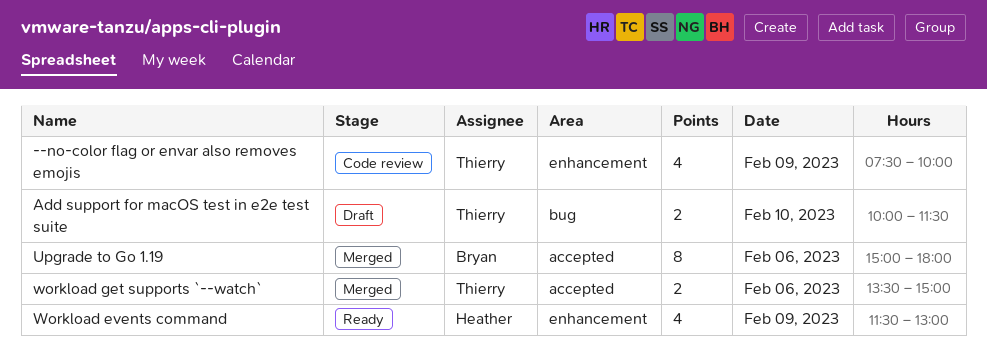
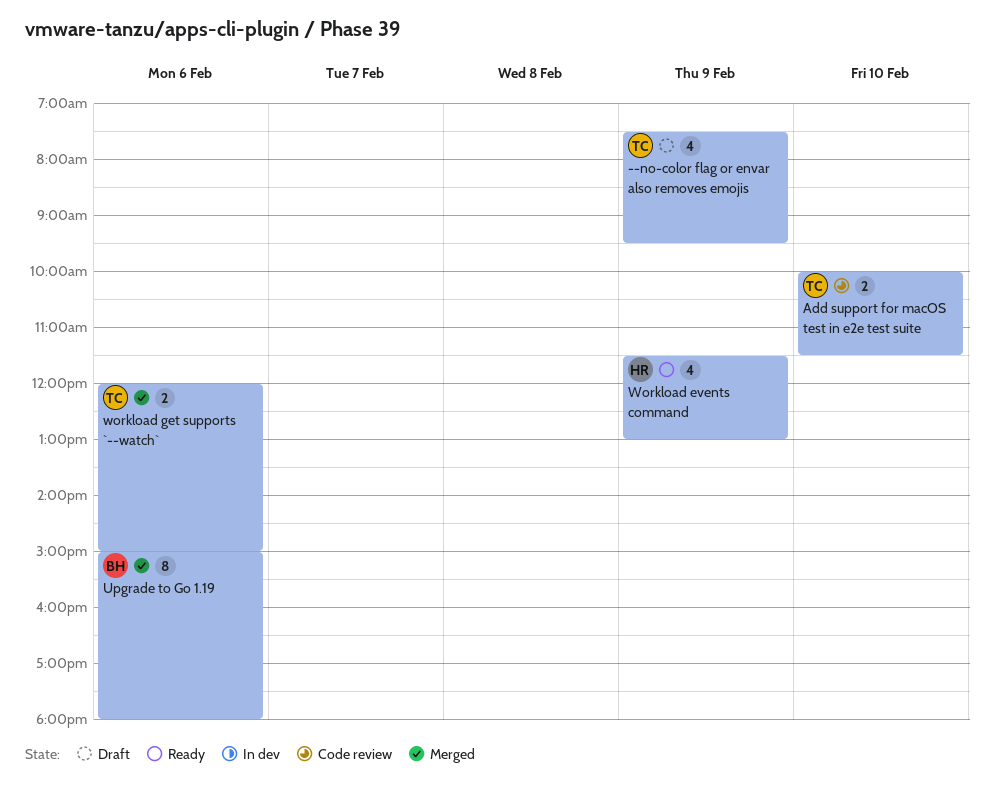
--no-color flag or envar also removes emojis, status: Code review -> Draft
--no-color flag or envar also removes emojis, ends: 10:00 -> 09:30
Add support for macOS test in e2e test suite, status: Draft -> Code review
workload get supports `--watch`, begins: 13:30 -> 12:00

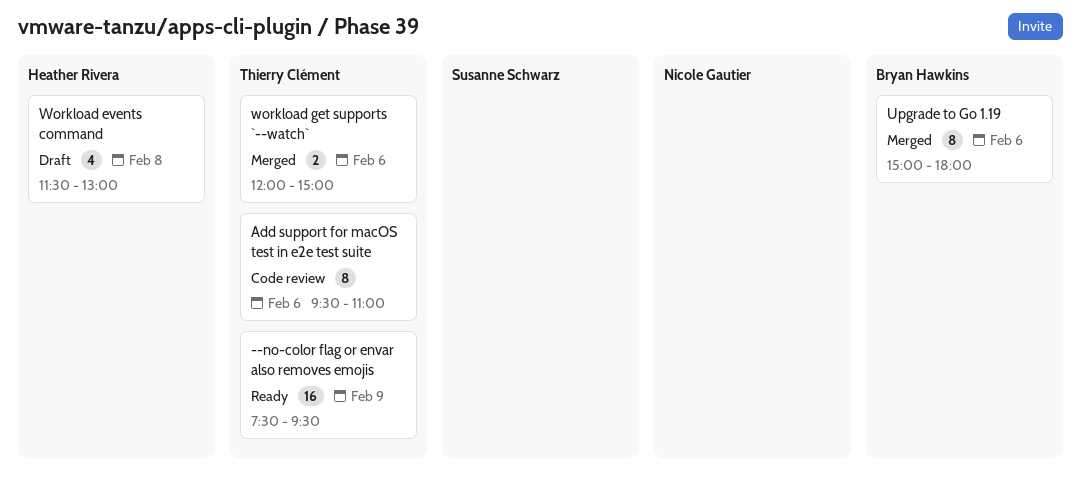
--no-color flag or envar also removes emojis, status: Draft -> Ready
--no-color flag or envar also removes emojis, estimate: 4 -> 16
Add support for macOS test in e2e test suite, estimate: 2 -> 8
Add support for macOS test in e2e test suite, day: Feb 10 -> Feb 6
Add support for macOS test in e2e test suite, begins: 10:00 -> 09:30
Add support for macOS test in e2e test suite, ends: 11:30 -> 11:00
Workload events command, status: Ready -> Draft
Workload events command, day: Feb 9 -> Feb 8

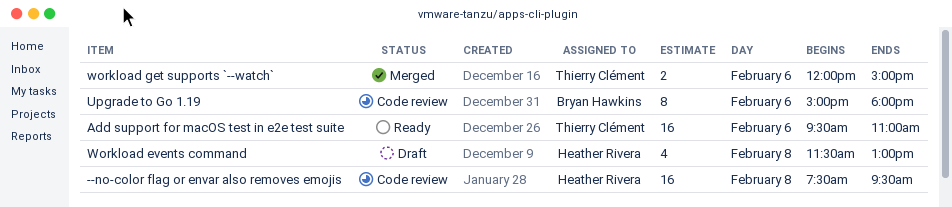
--no-color flag or envar also removes emojis, status: Ready -> Code review
--no-color flag or envar also removes emojis, owner: Thierry Clément -> Heather Rivera
--no-color flag or envar also removes emojis, day: Feb 9 -> Feb 8
Add support for macOS test in e2e test suite, status: Code review -> Ready
Add support for macOS test in e2e test suite, estimate: 8 -> 16
Upgrade to Go 1.19, status: Merged -> Code review

